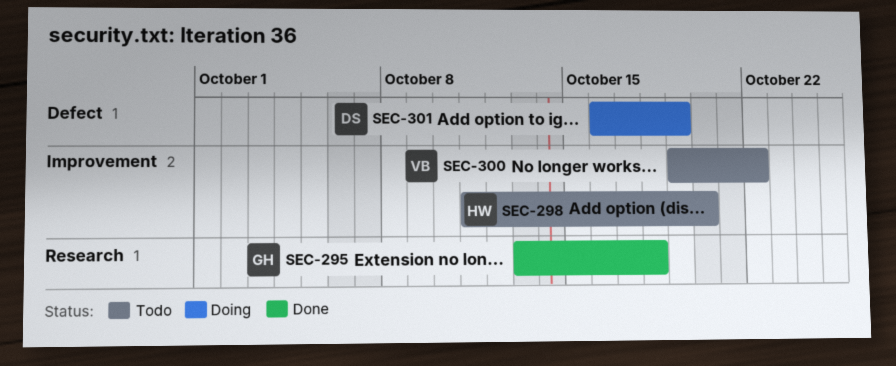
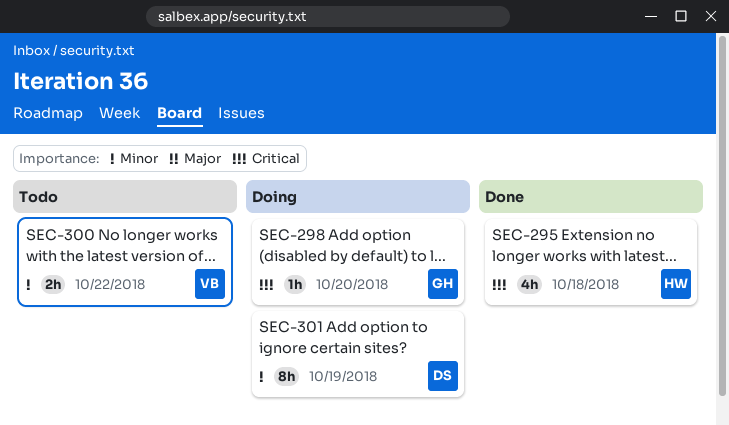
SEC-295, owner: GH -> HW
SEC-298, status: Todo -> Doing
SEC-298, owner: HW -> GH

